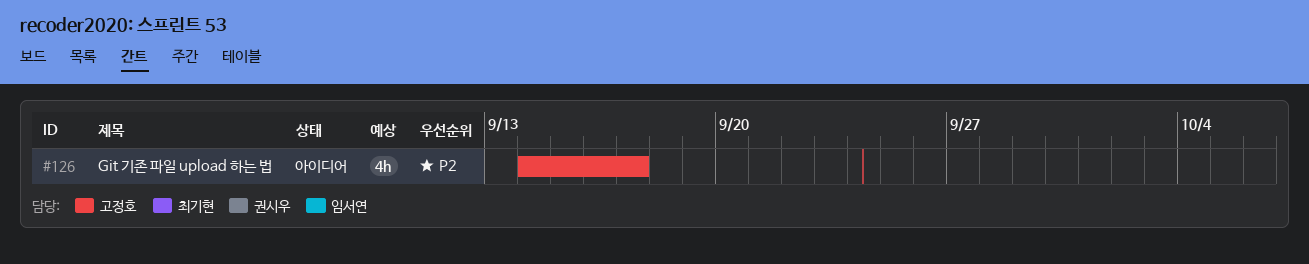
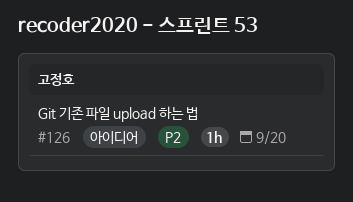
#126, estimate: 4h -> 1h
#126, due: Sep 17 -> Sep 20

